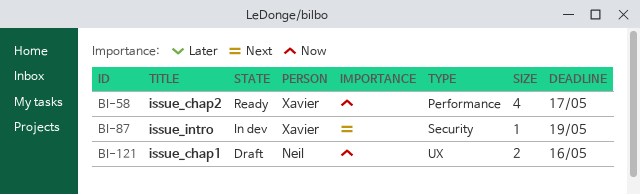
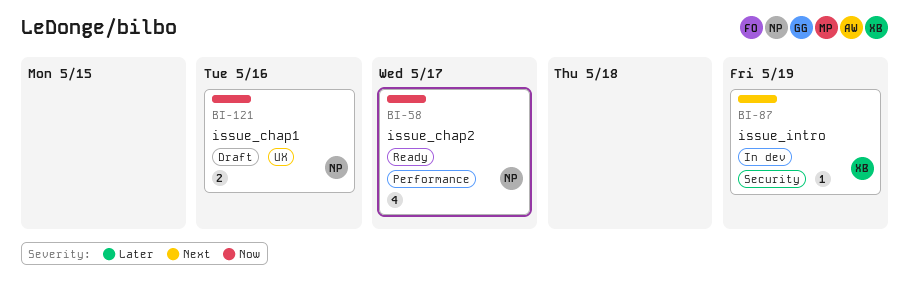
BI-58, owner: Xavier -> Neil

